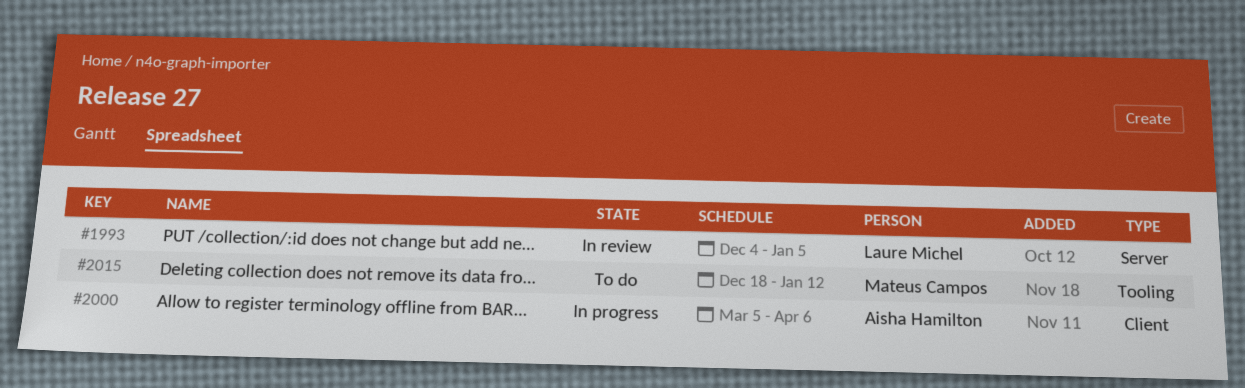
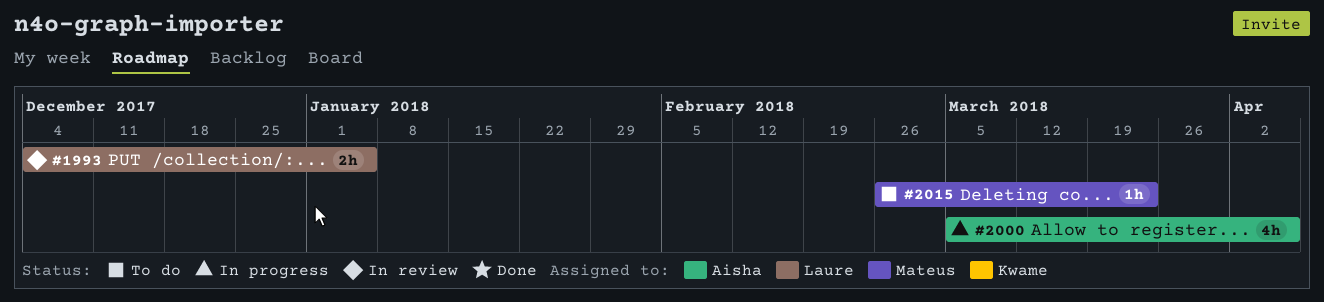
#2015, start: Dec 18 -> Feb 26
#2015, due: Jan 12 -> Mar 23

